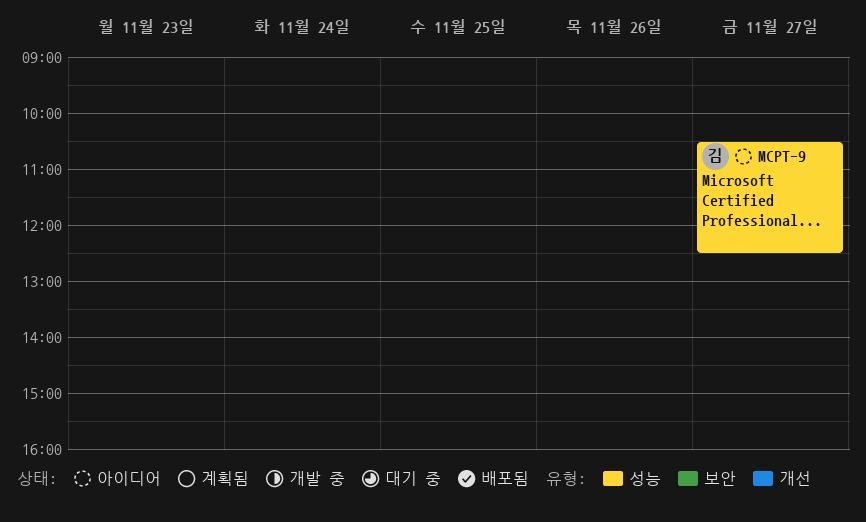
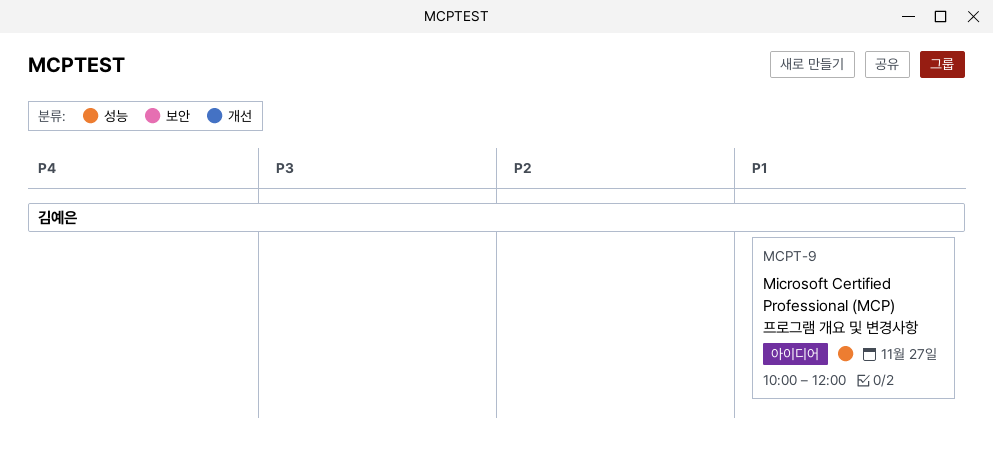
MCPT-9, begins: 10:30 -> 10:00
MCPT-9, ends: 12:30 -> 12:00

